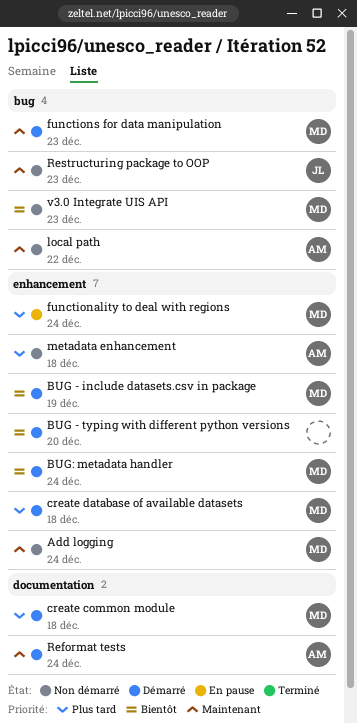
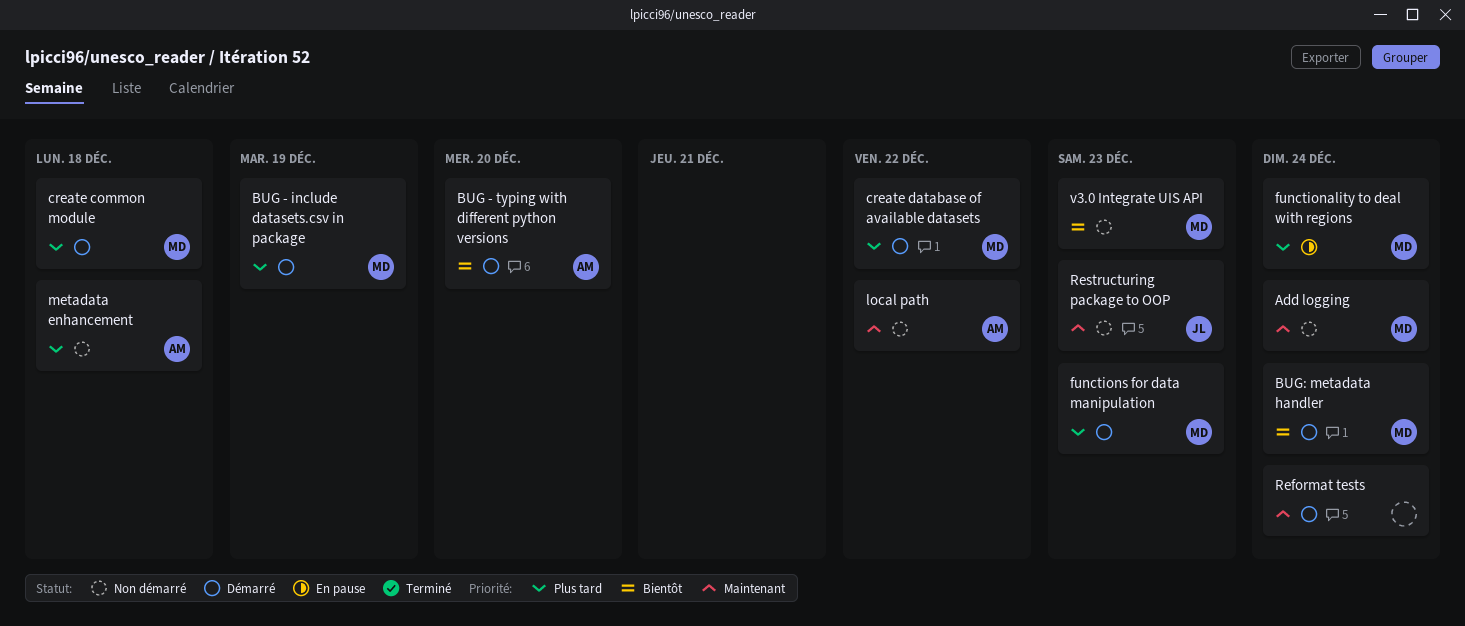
BUG - include datasets.csv in package, priority: Bientôt -> Plus tard
BUG - typing with different python versions, owner: none -> AM
create database of available datasets, due: Dec 18 -> Dec 22
functions for data manipulation, priority: Maintenant -> Plus tard
Reformat tests, owner: AM -> none

